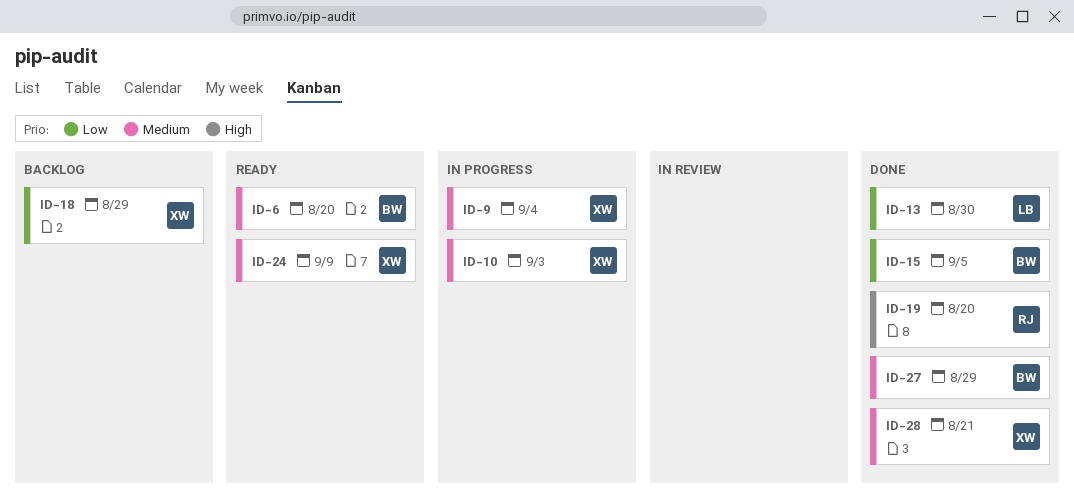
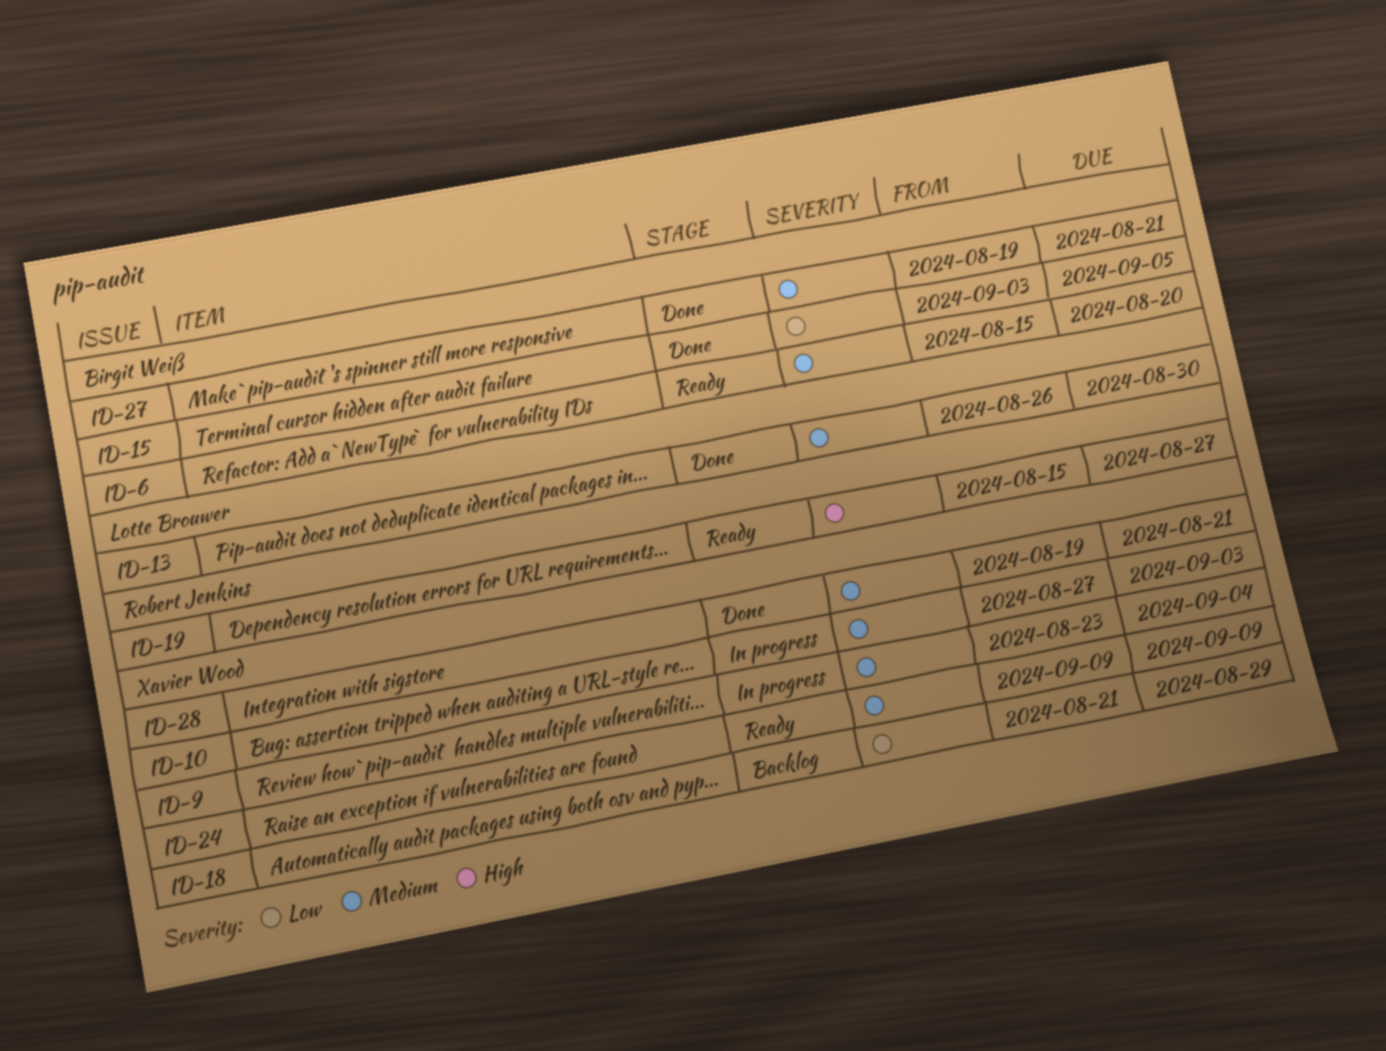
ID-13, priority: Low -> Medium
ID-19, status: Done -> Ready
ID-19, due: Aug 20 -> Aug 27
ID-27, due: Aug 29 -> Aug 21

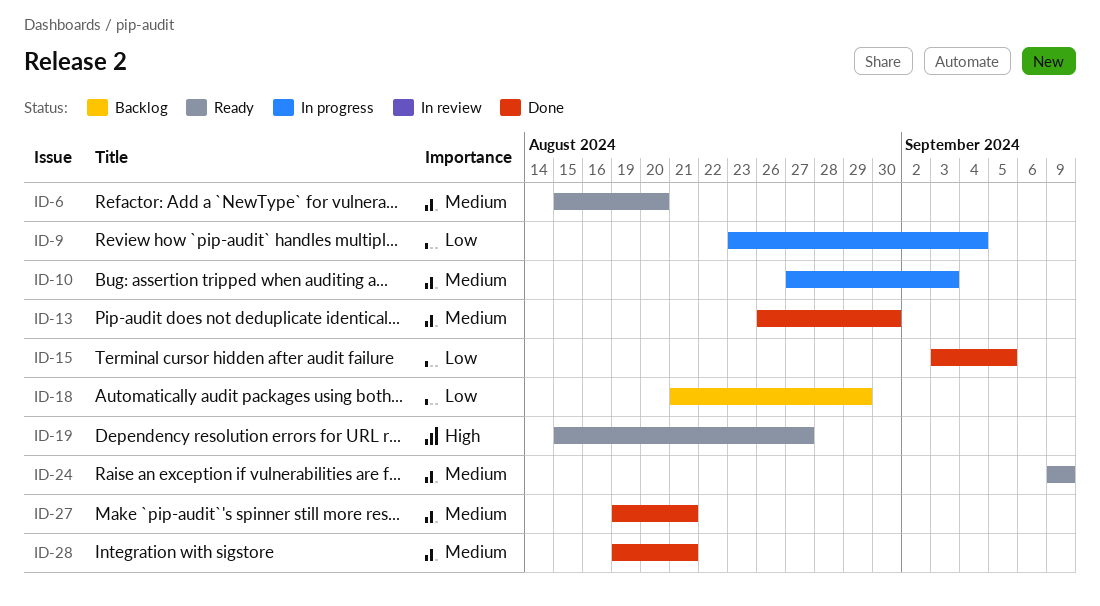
ID-9, priority: Medium -> Low

